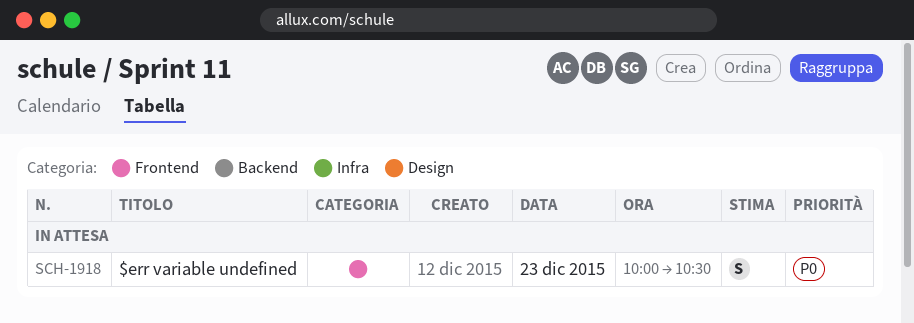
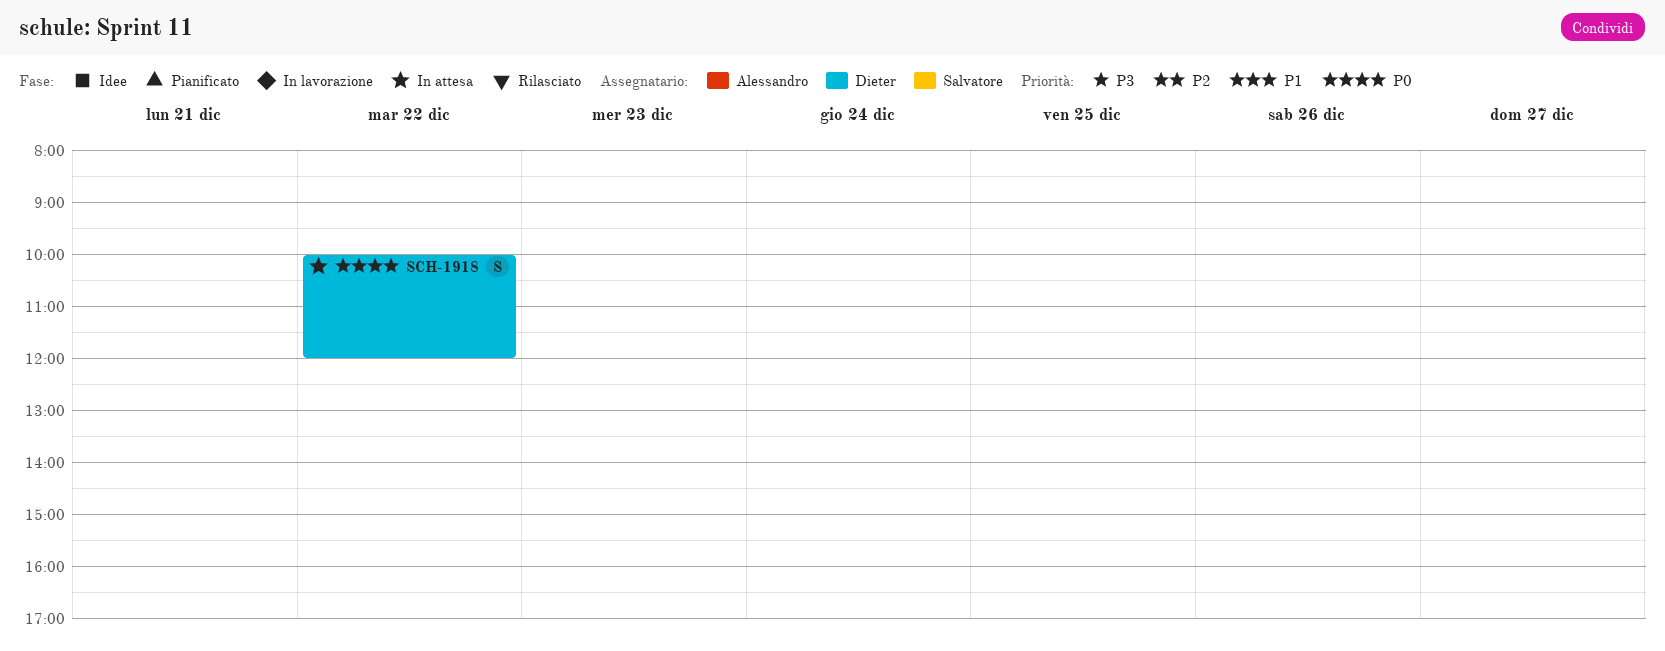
SCH-1918, day: Dec 23 -> Dec 22
SCH-1918, ends: 10:30 -> 12:00

